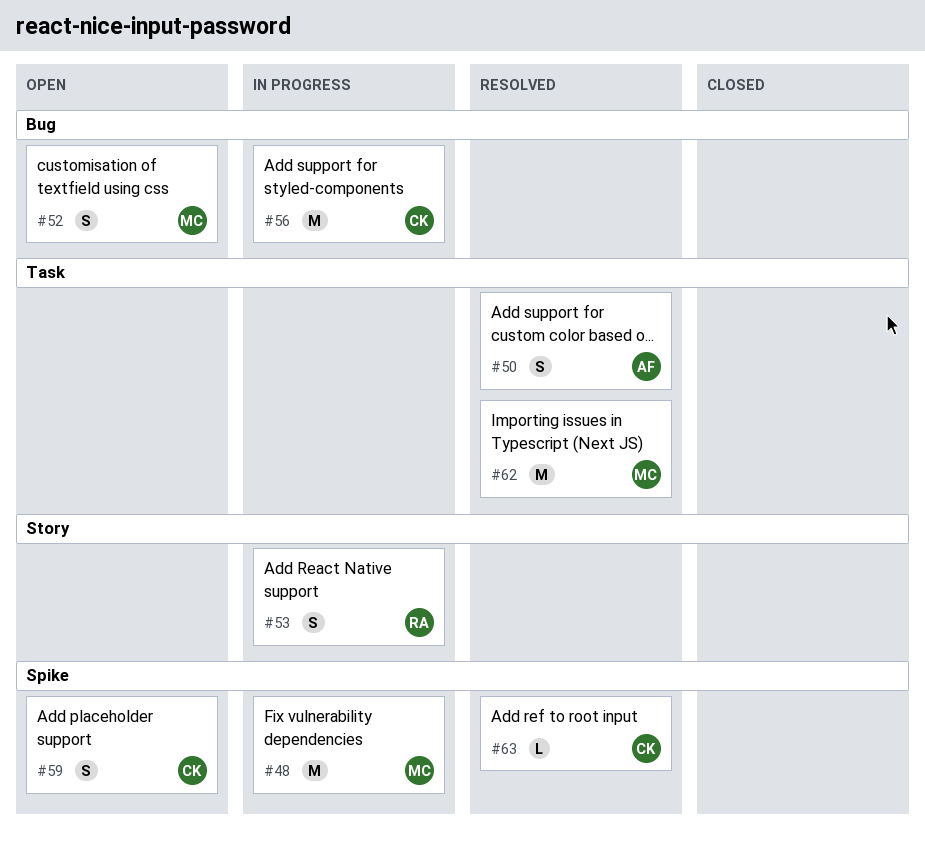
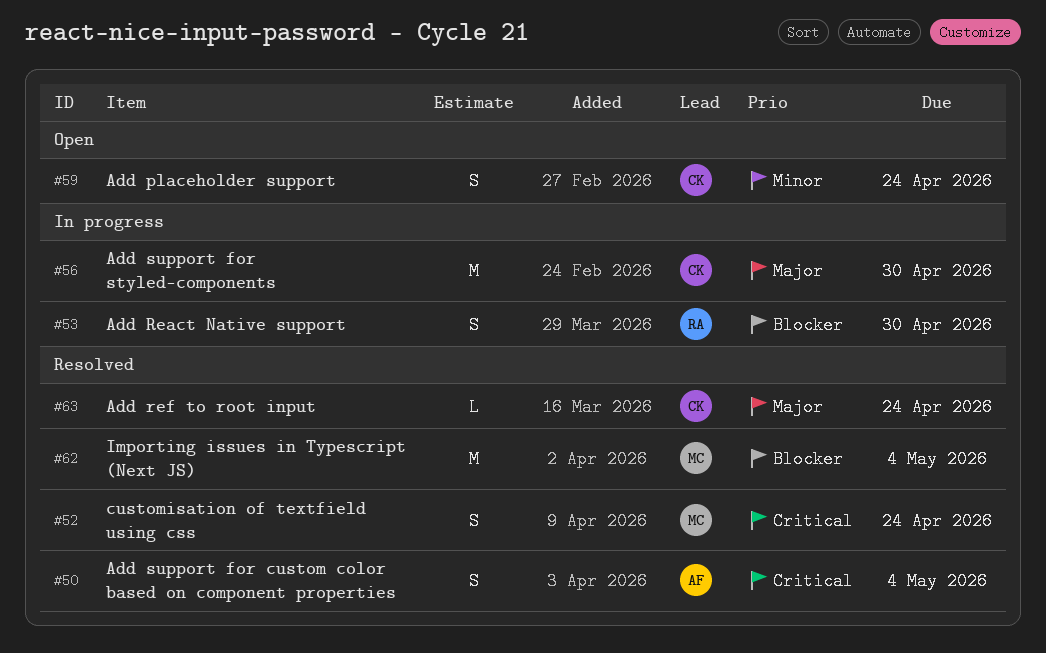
#48: present -> none
#52, status: Open -> Resolved

